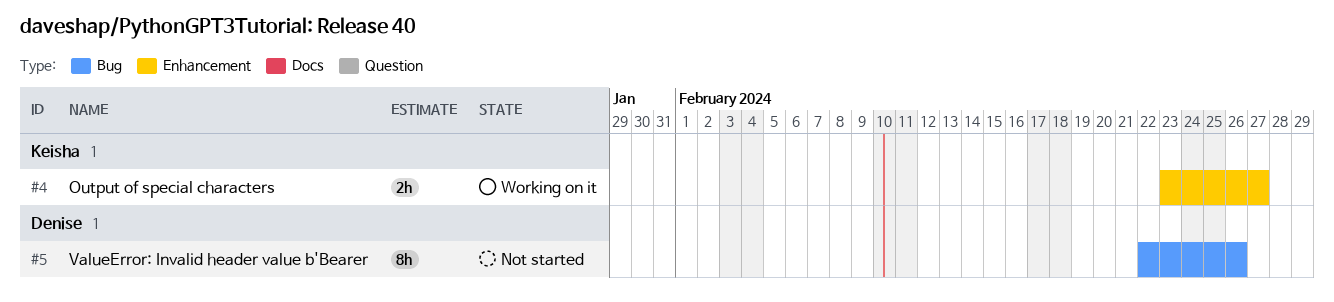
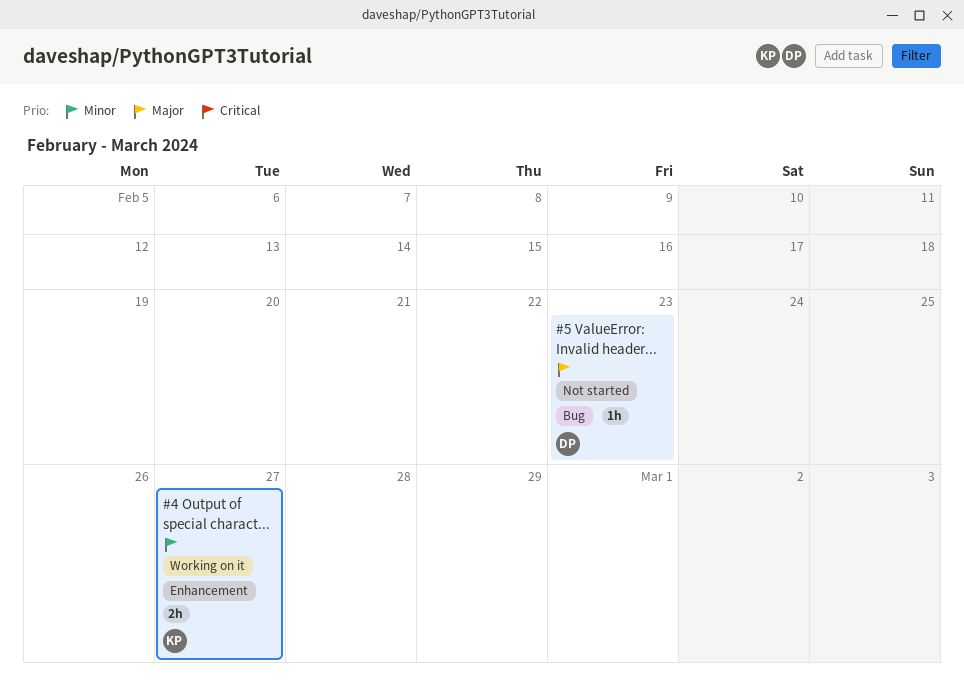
#5, estimate: 8h -> 1h
#5, due: Feb 26 -> Feb 23

